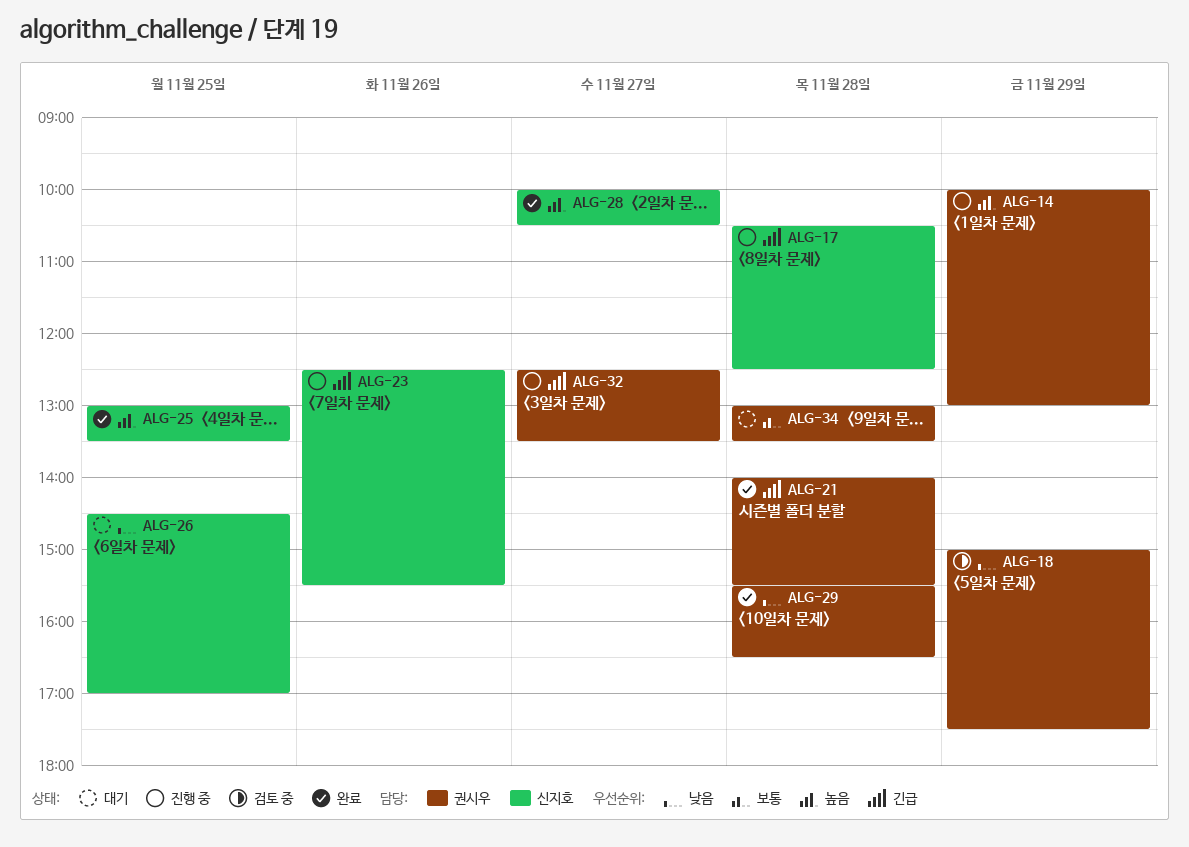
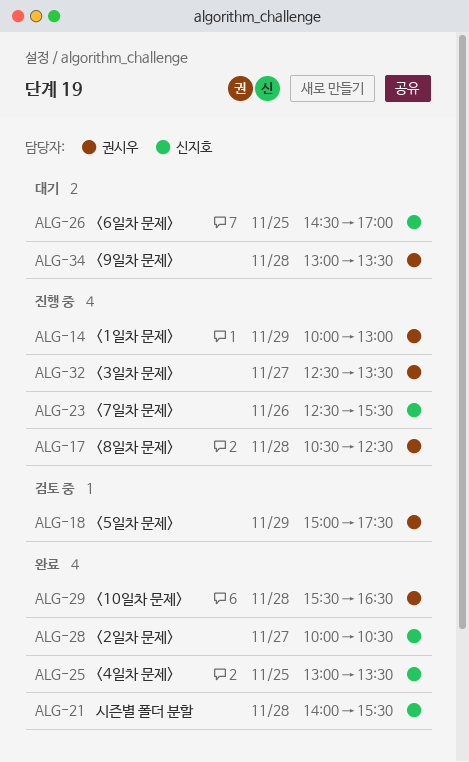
ALG-17, owner: 신지호 -> 권시우
ALG-21, owner: 권시우 -> 신지호

